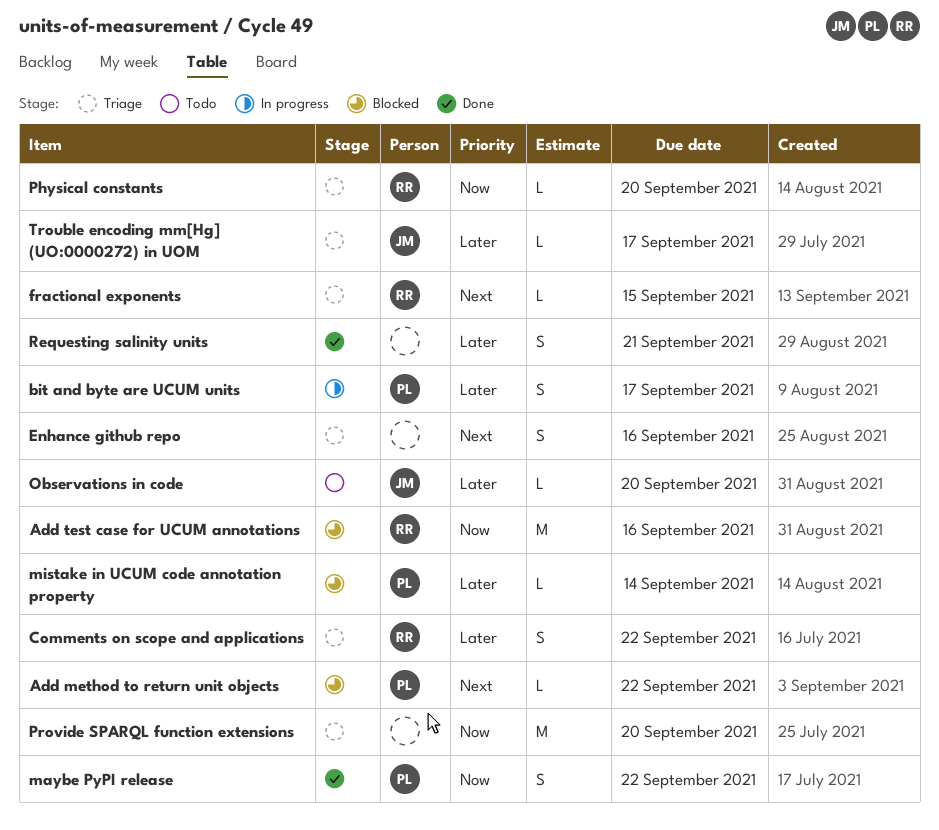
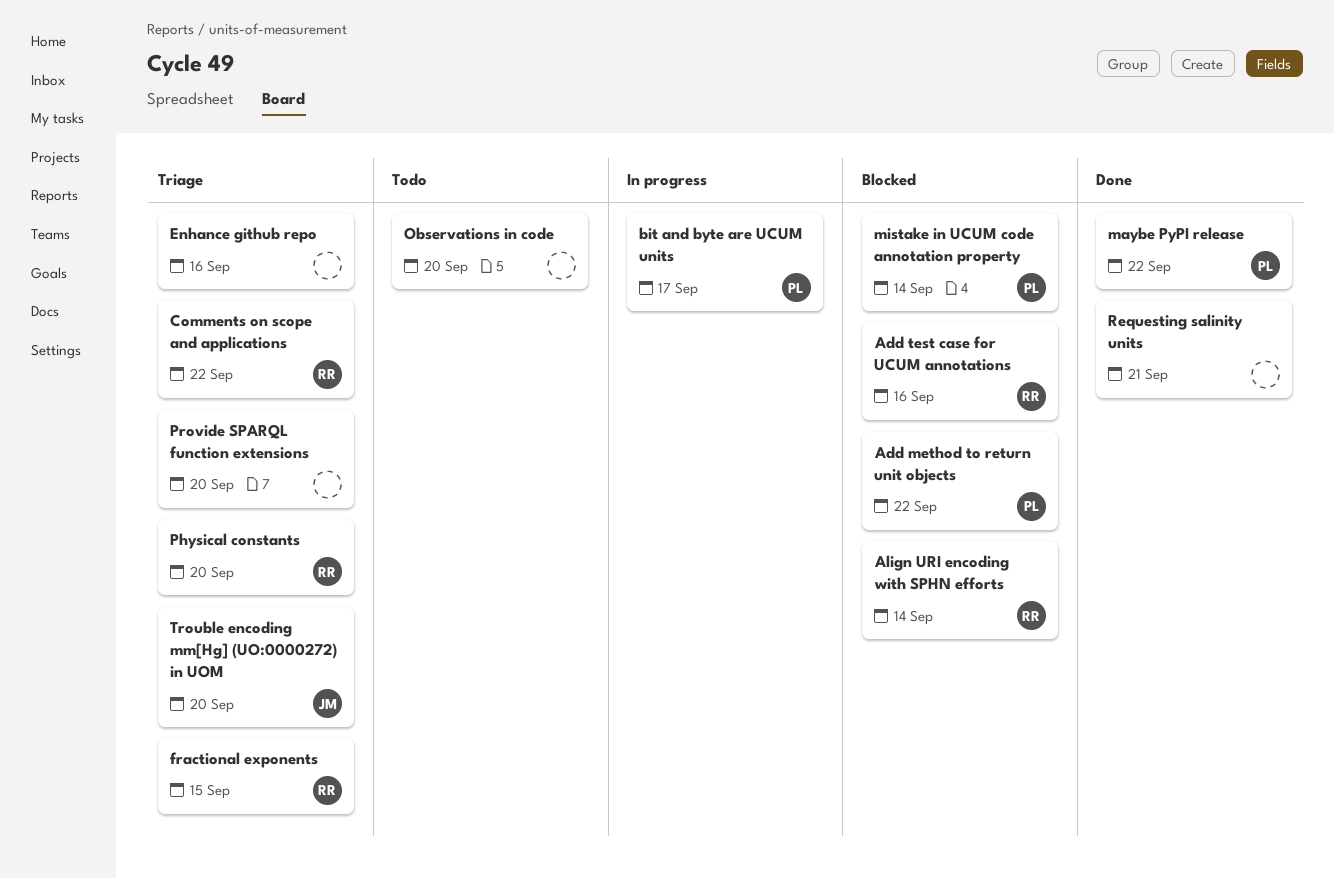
Align URI encoding with SPHN efforts: none -> present
Observations in code, owner: JM -> none
Trouble encoding mm[Hg] (UO:0000272) in UOM, due: Sep 17 -> Sep 20

